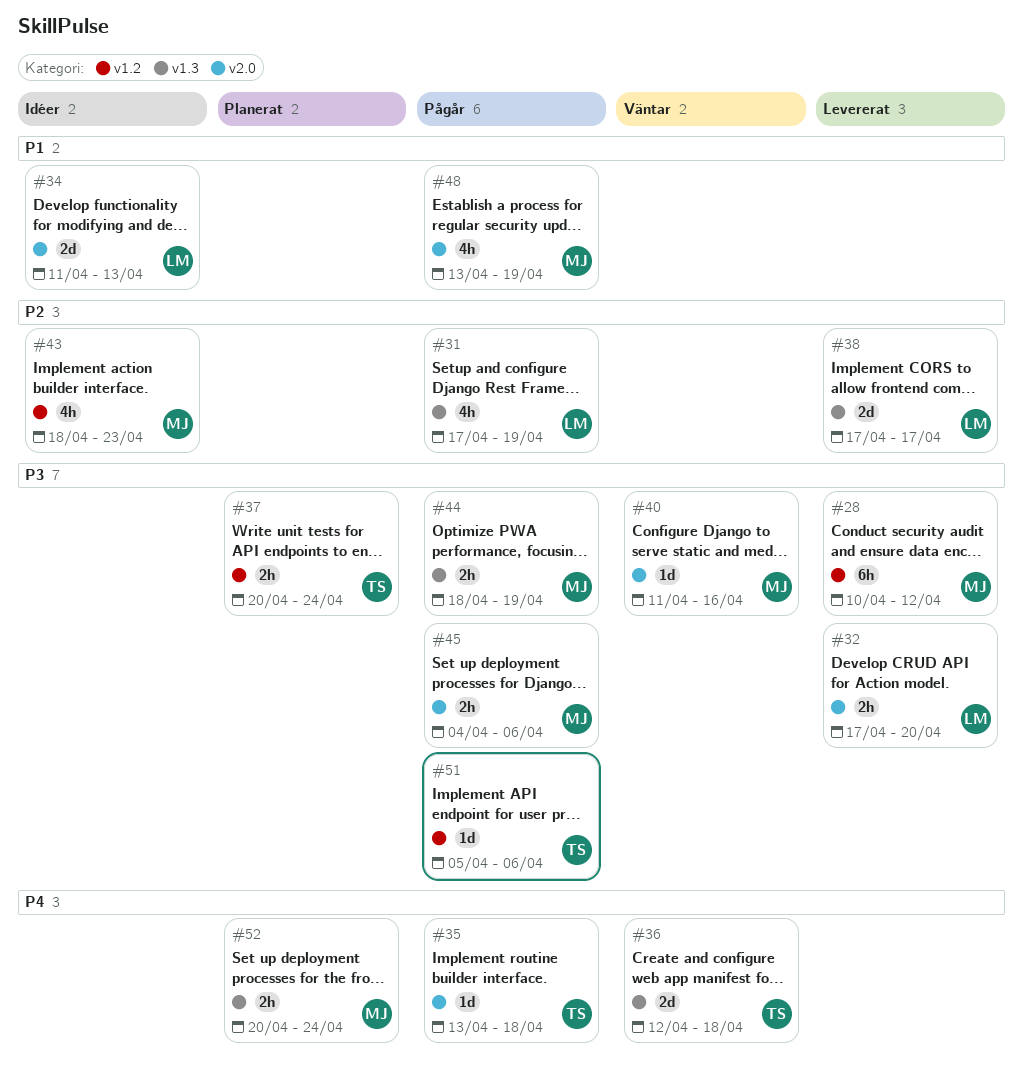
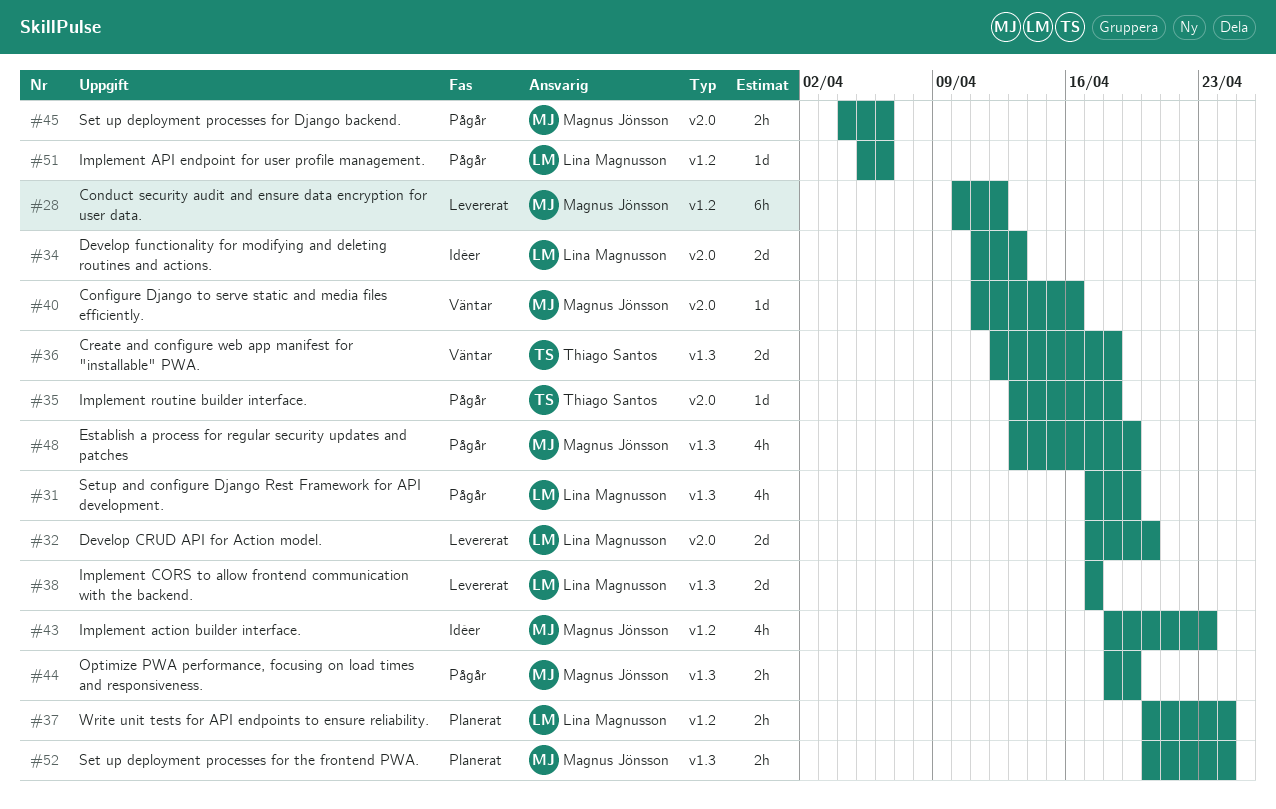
#32, estimate: 2h -> 2d
#37, owner: Thiago Santos -> Lina Magnusson
#48, label: v2.0 -> v1.3
#51, owner: Thiago Santos -> Lina Magnusson

